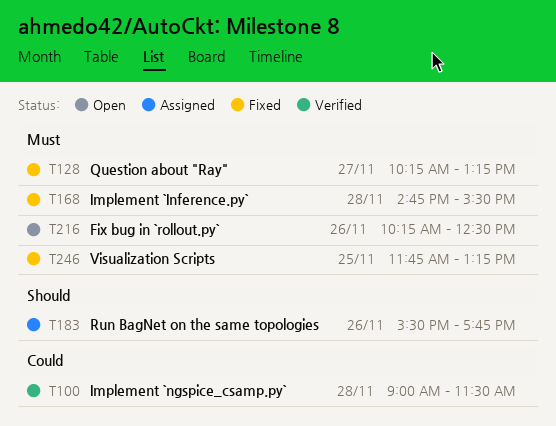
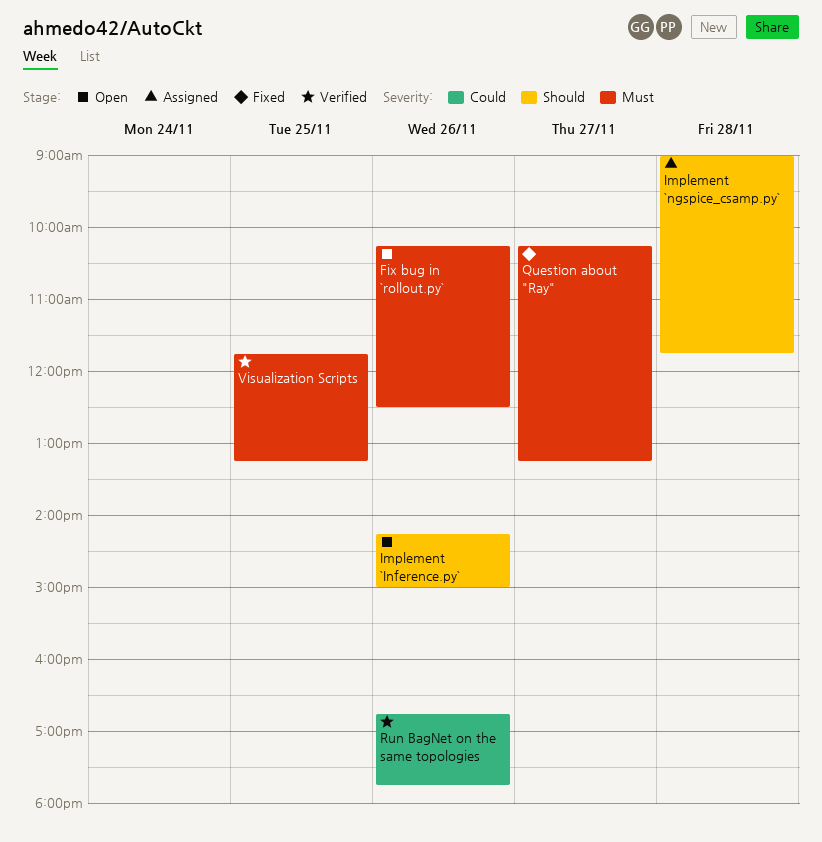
Implement `Inference.py`, status: Fixed -> Open
Implement `Inference.py`, priority: Must -> Should
Implement `Inference.py`, day: Nov 28 -> Nov 26
Implement `Inference.py`, begins: 14:45 -> 14:15
Implement `Inference.py`, ends: 15:30 -> 15:00
Implement `ngspice_csamp.py`, status: Verified -> Assigned
Implement `ngspice_csamp.py`, priority: Could -> Should
Implement `ngspice_csamp.py`, ends: 11:30 -> 11:45
Run BagNet on the same topologies, status: Assigned -> Verified
Run BagNet on the same topologies, priority: Should -> Could
Run BagNet on the same topologies, begins: 15:30 -> 16:45
Visualization Scripts, status: Fixed -> Verified

